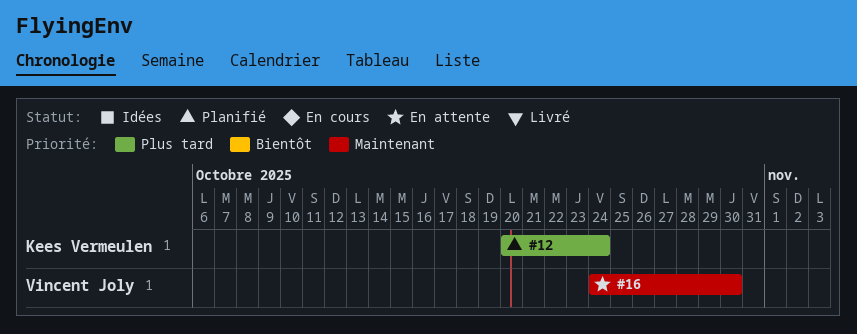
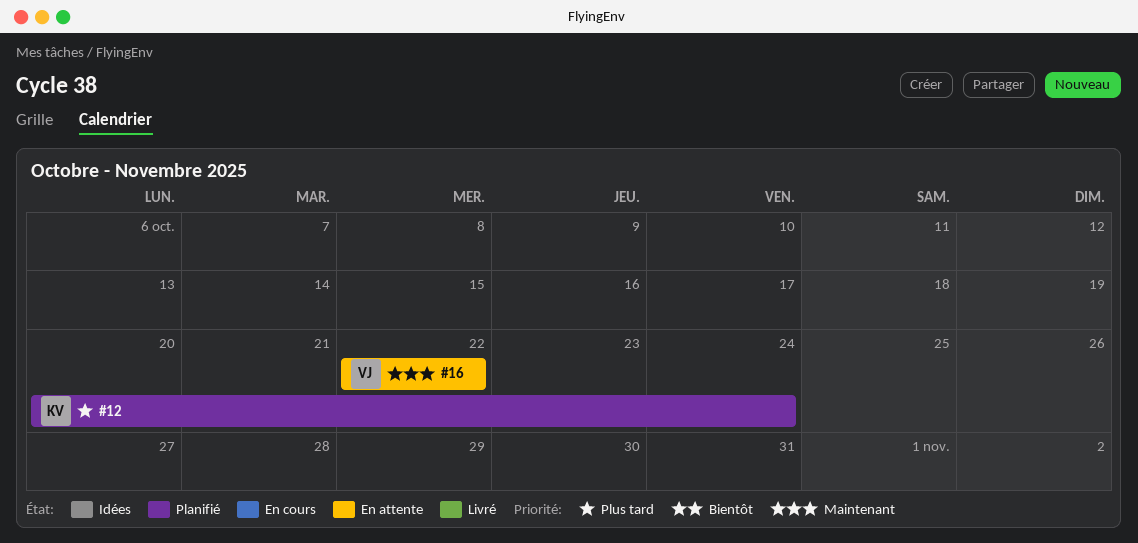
#16, start: Oct 24 -> Oct 22
#16, due: Oct 30 -> Oct 22

